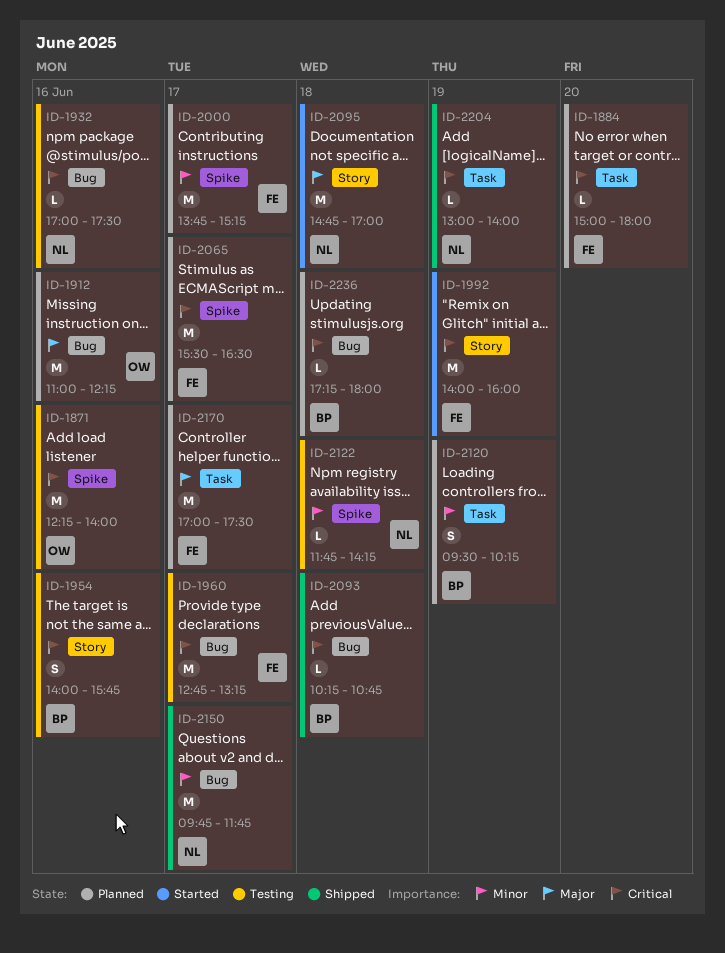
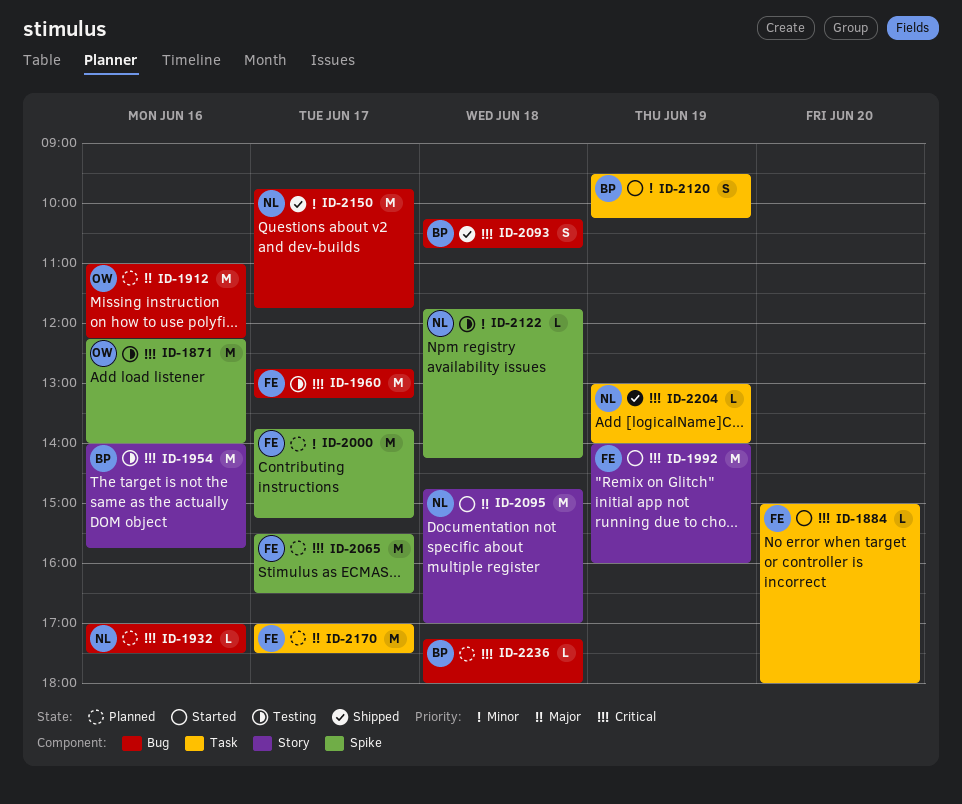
ID-1884, status: Planned -> Started
ID-1932, status: Testing -> Planned
ID-1954, estimate: S -> M
ID-2093, estimate: L -> S
ID-2120, status: Planned -> Started

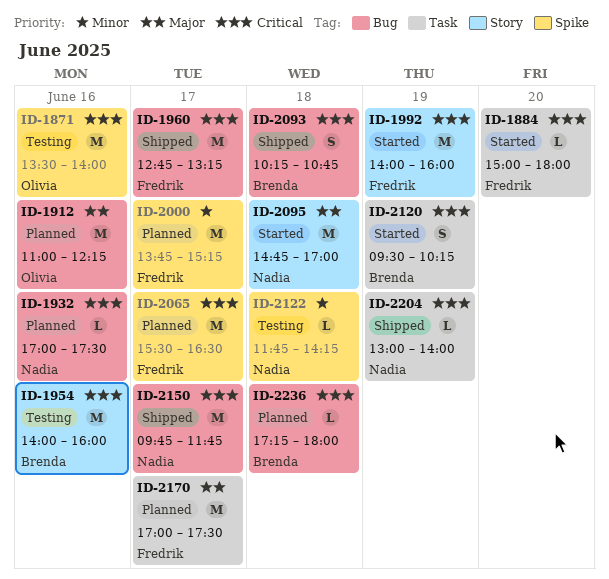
ID-1871, begins: 12:15 -> 13:30
ID-1954, ends: 15:45 -> 16:00
ID-1960, status: Testing -> Shipped
ID-2120, priority: Minor -> Critical
ID-2150, priority: Minor -> Critical

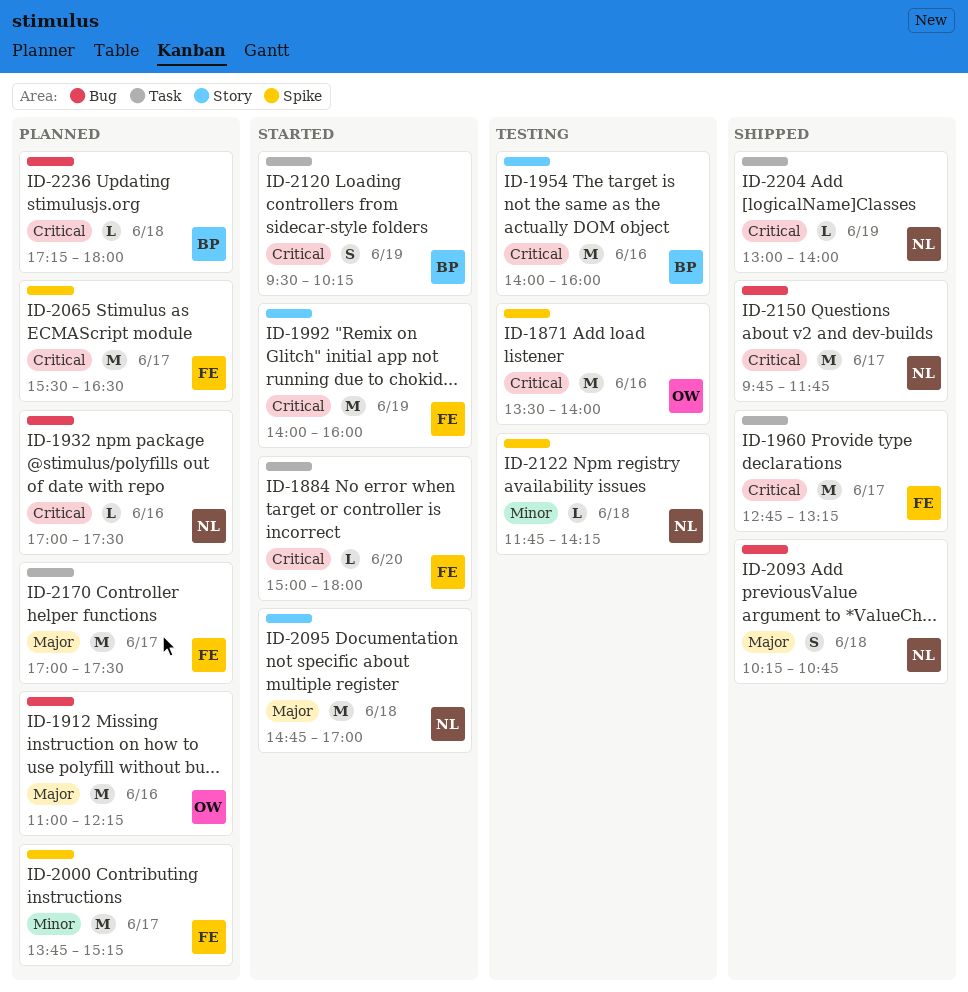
ID-1960, label: Bug -> Task
ID-2093, owner: Brenda -> Nadia
ID-2093, priority: Critical -> Major

